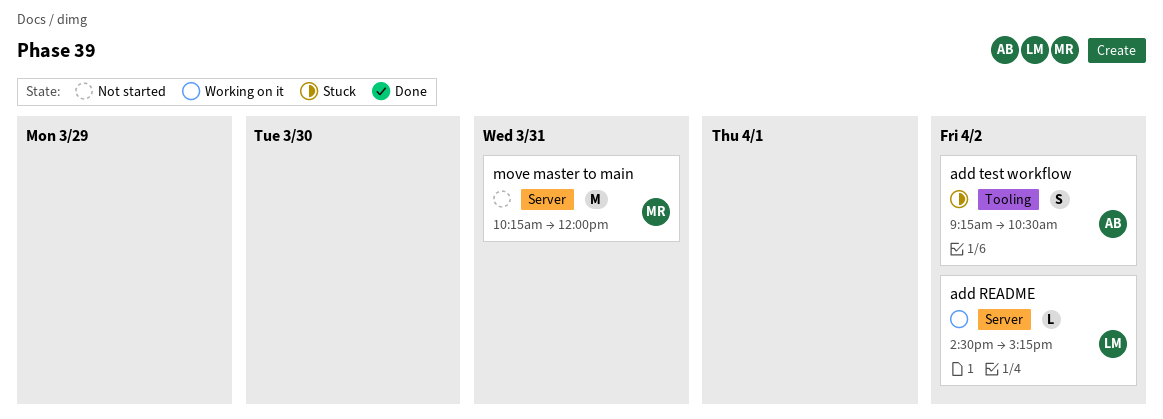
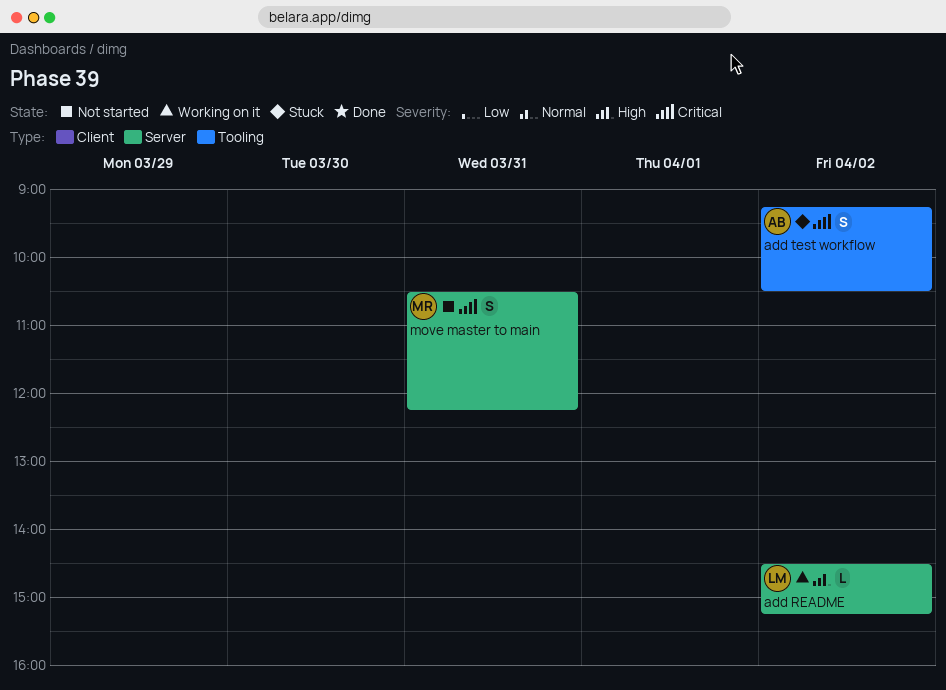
move master to main, estimate: M -> S
move master to main, begins: 10:15 -> 10:30
move master to main, ends: 12:00 -> 12:15

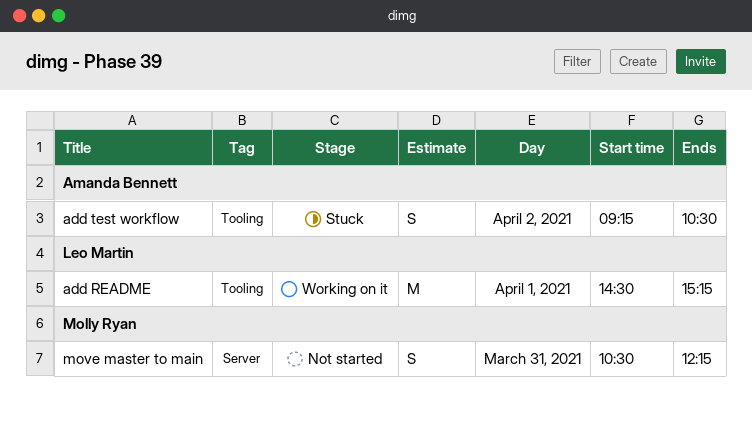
add README, label: Server -> Tooling
add README, estimate: L -> M
add README, day: Apr 2 -> Apr 1

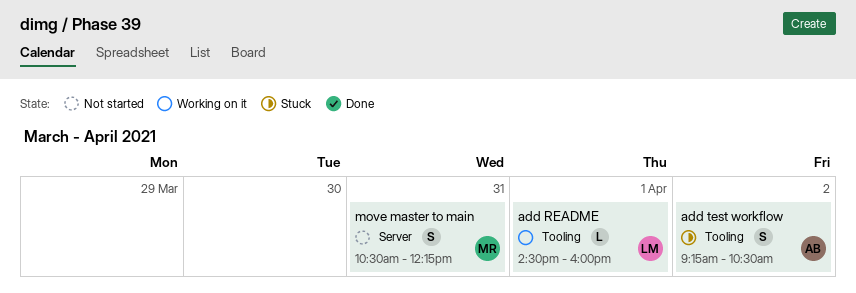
add README, estimate: M -> L
add README, ends: 15:15 -> 16:00

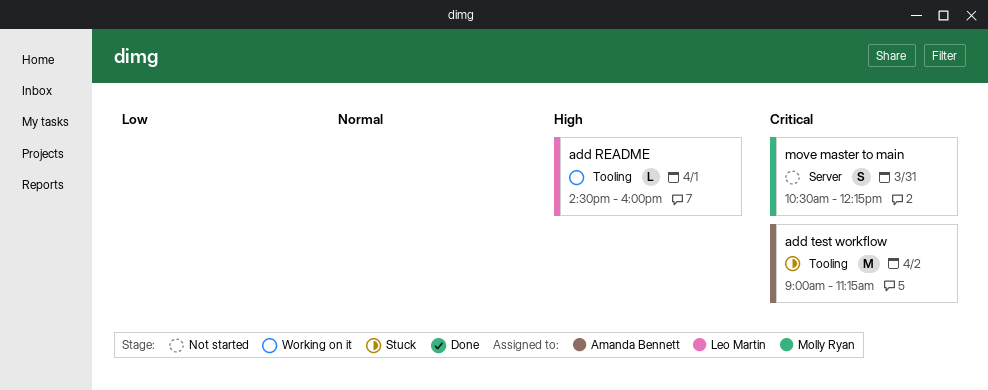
add test workflow, estimate: S -> M
add test workflow, begins: 09:15 -> 09:00
add test workflow, ends: 10:30 -> 11:15

